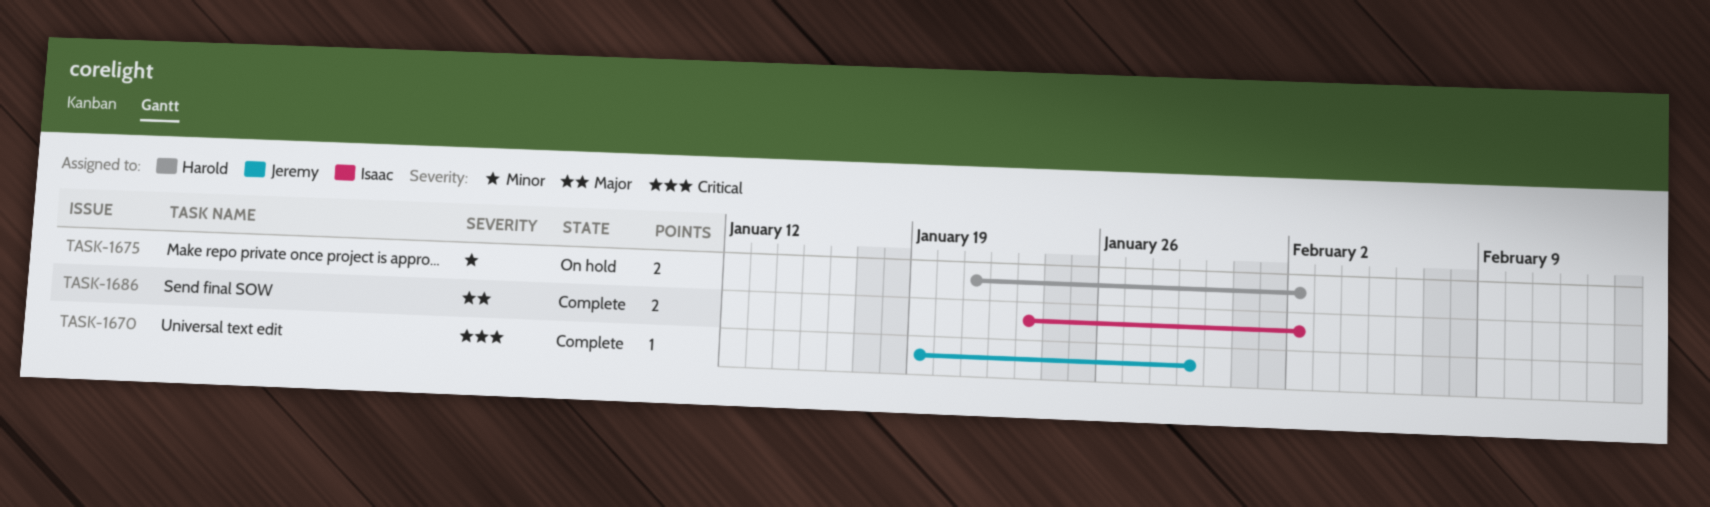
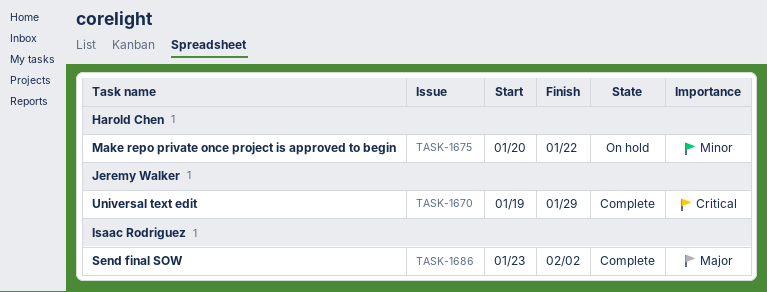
TASK-1675, start: Jan 21 -> Jan 20
TASK-1675, due: Feb 2 -> Jan 22

